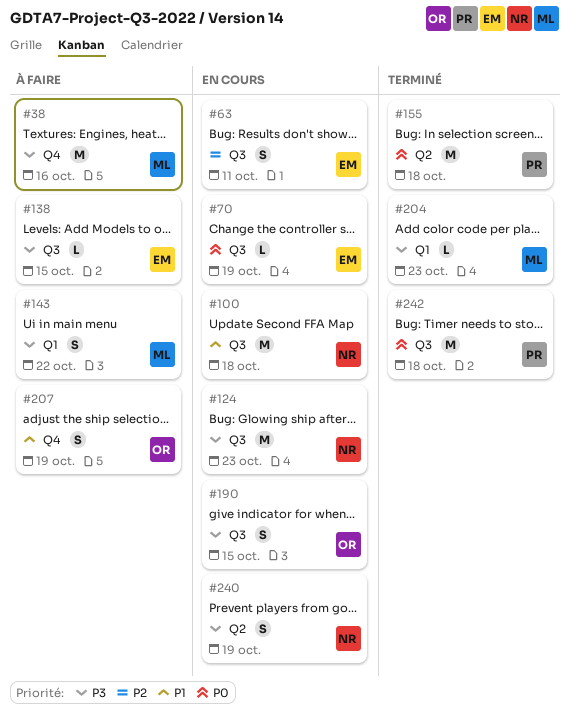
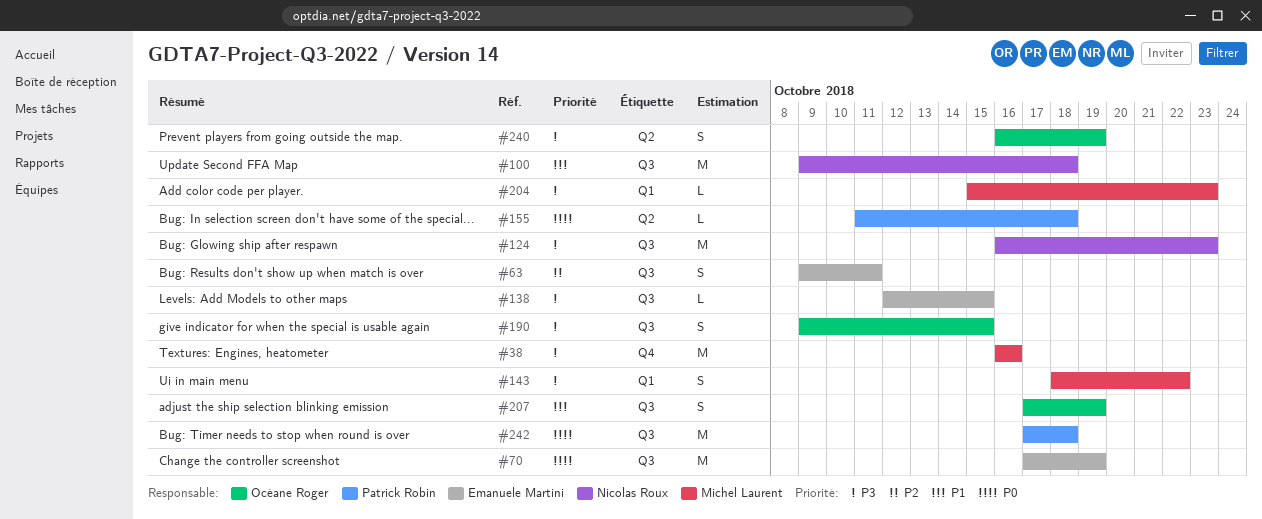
#70, estimate: L -> M
#155, estimate: M -> L
#207, label: Q4 -> Q3
#240, owner: Nicolas Roux -> Océane Roger

